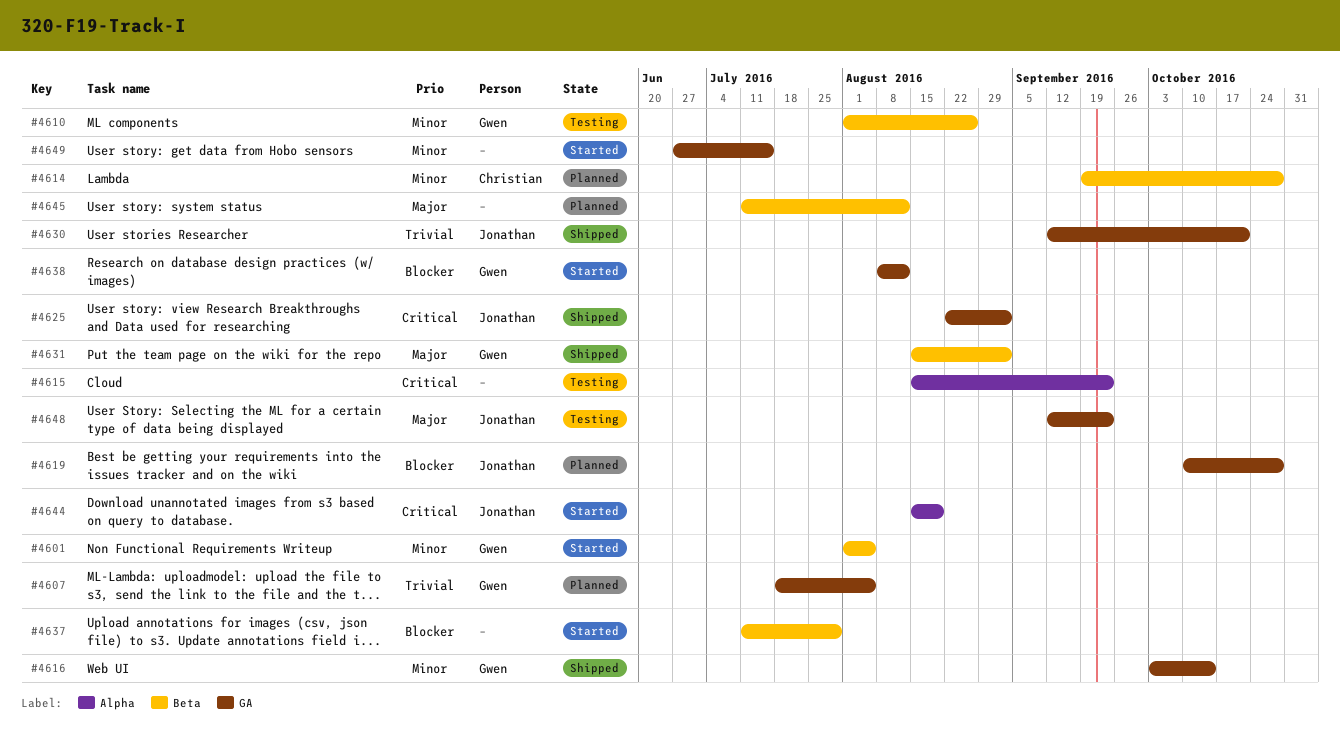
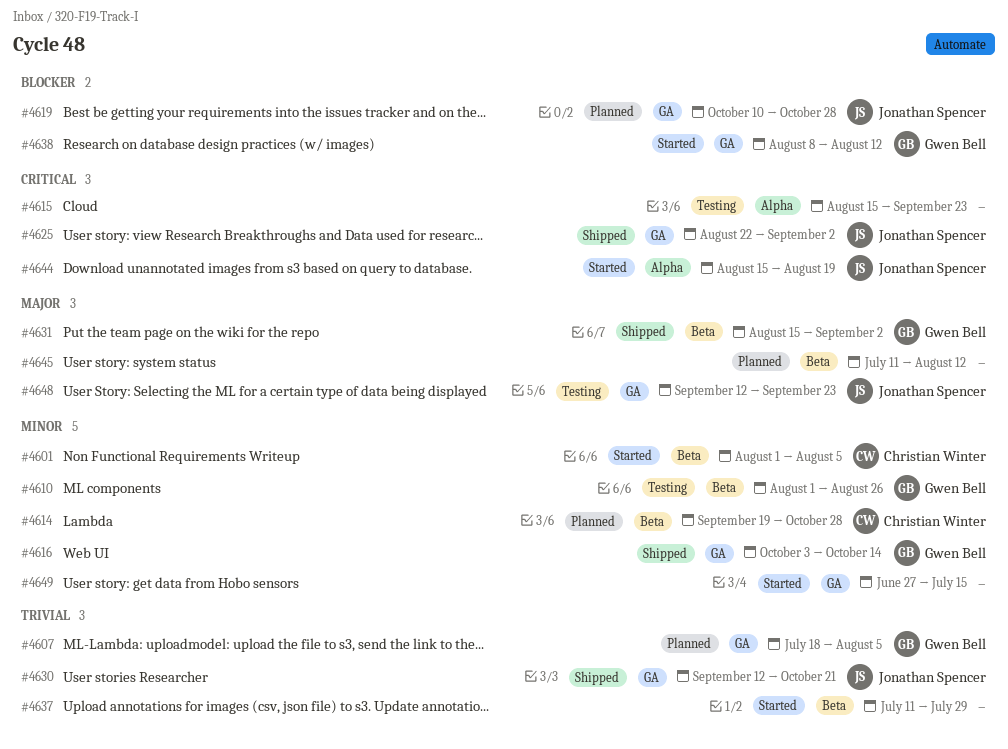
#4601, owner: Gwen Bell -> Christian Winter
#4637, priority: Blocker -> Trivial

